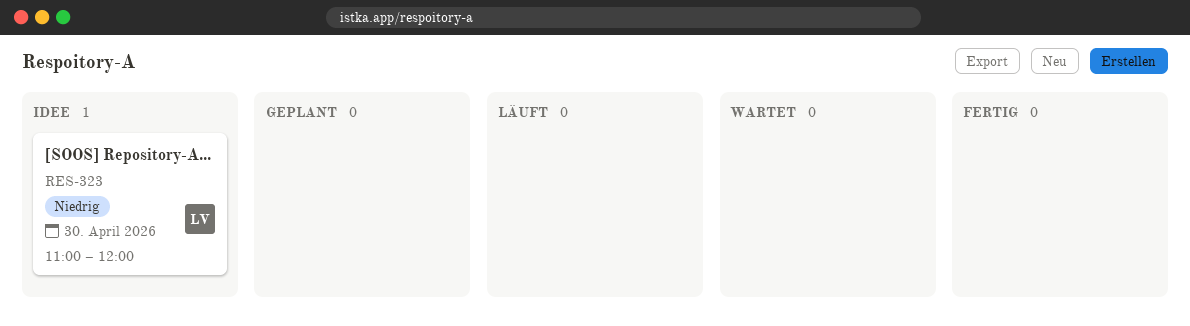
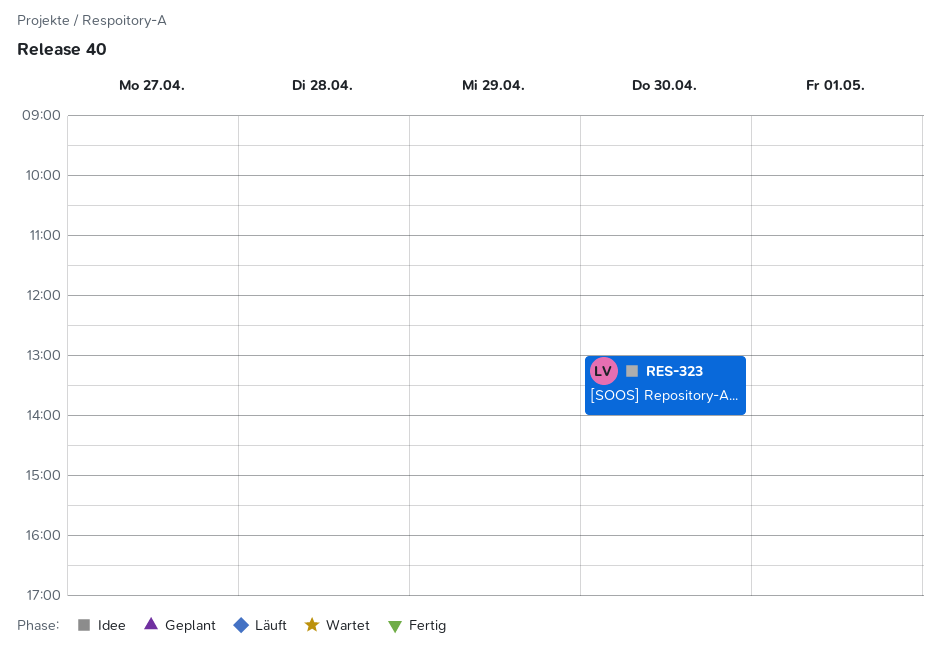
RES-323, begins: 11:00 -> 13:00
RES-323, ends: 12:00 -> 14:00

